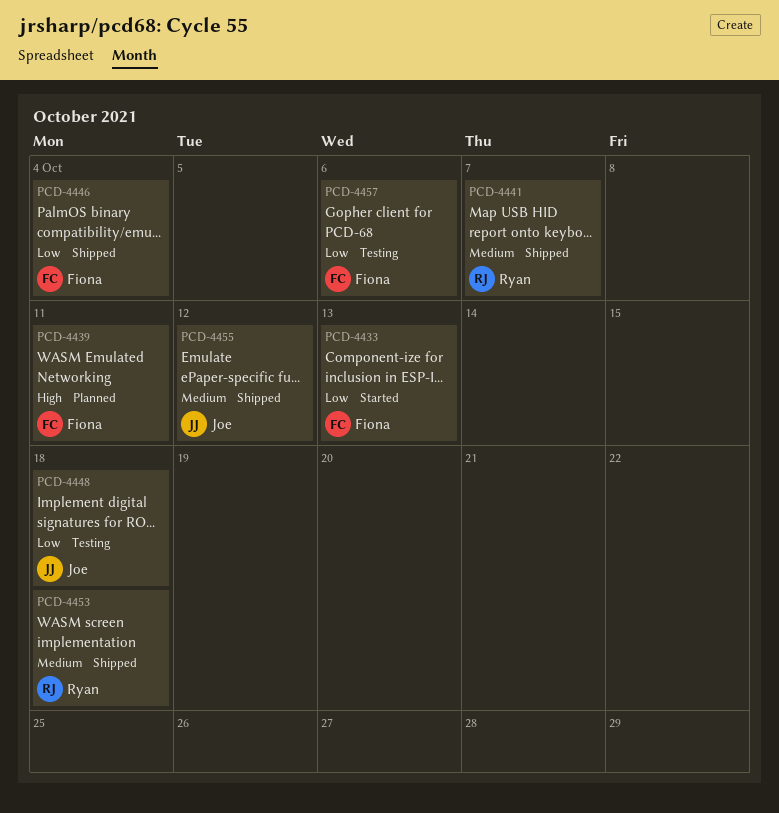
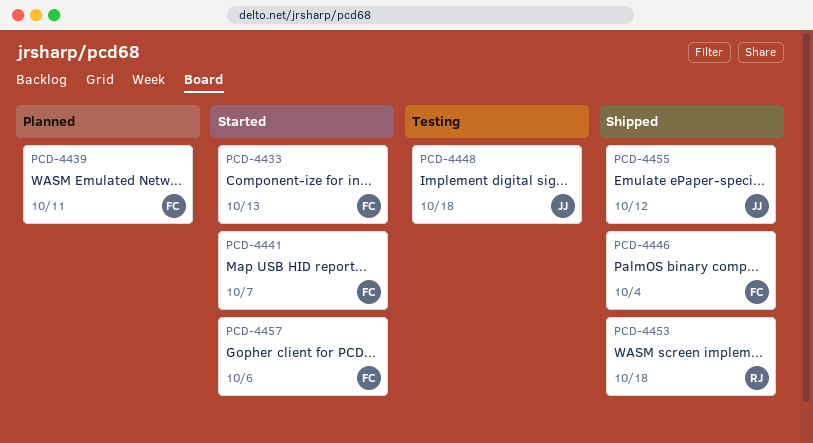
PCD-4441, status: Shipped -> Started
PCD-4441, owner: Ryan -> Fiona
PCD-4457, status: Testing -> Started

